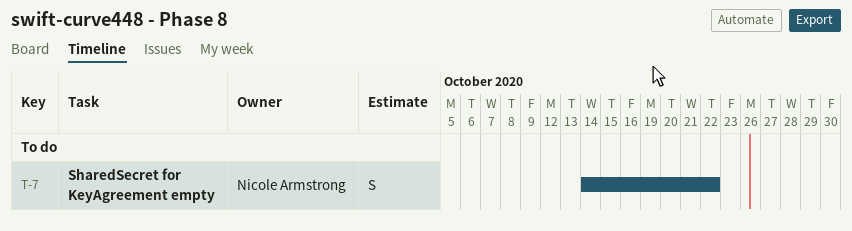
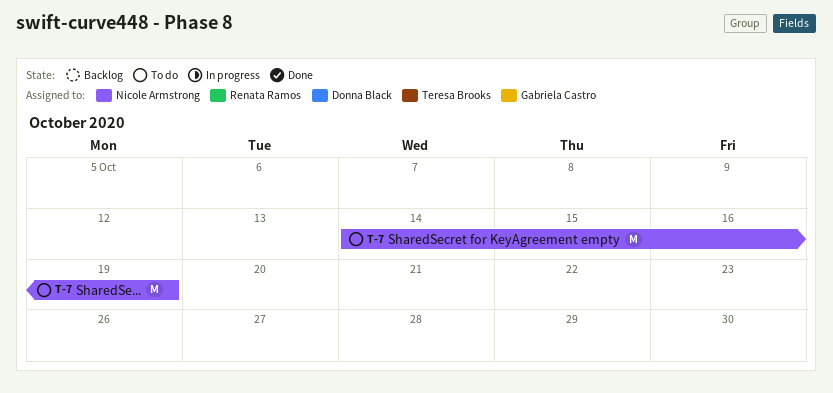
T-7, estimate: S -> M
T-7, due: Oct 22 -> Oct 19

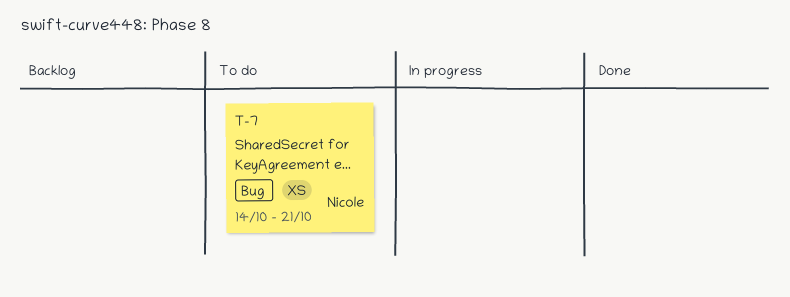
T-7, estimate: M -> XS
T-7, due: Oct 19 -> Oct 21

